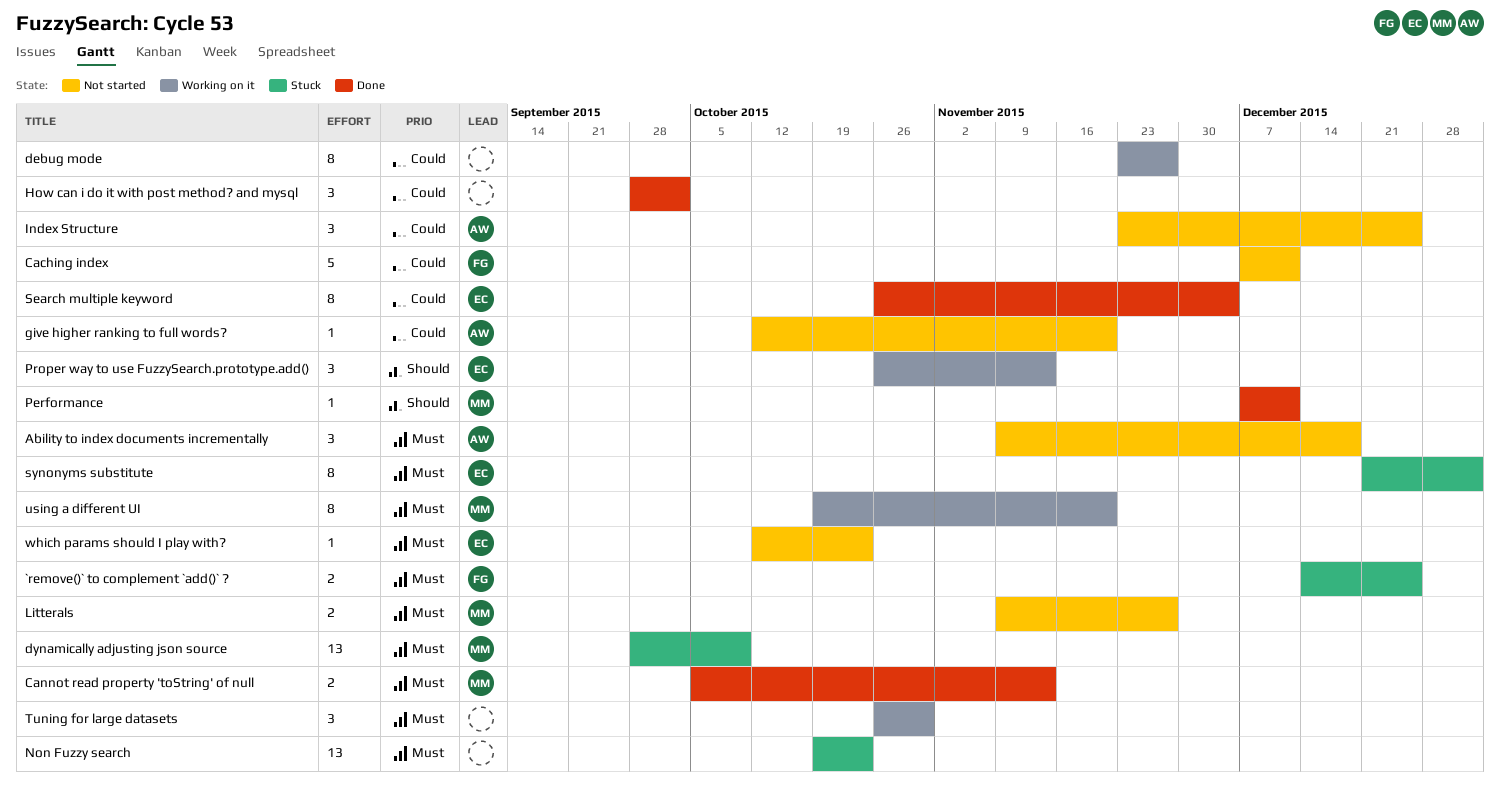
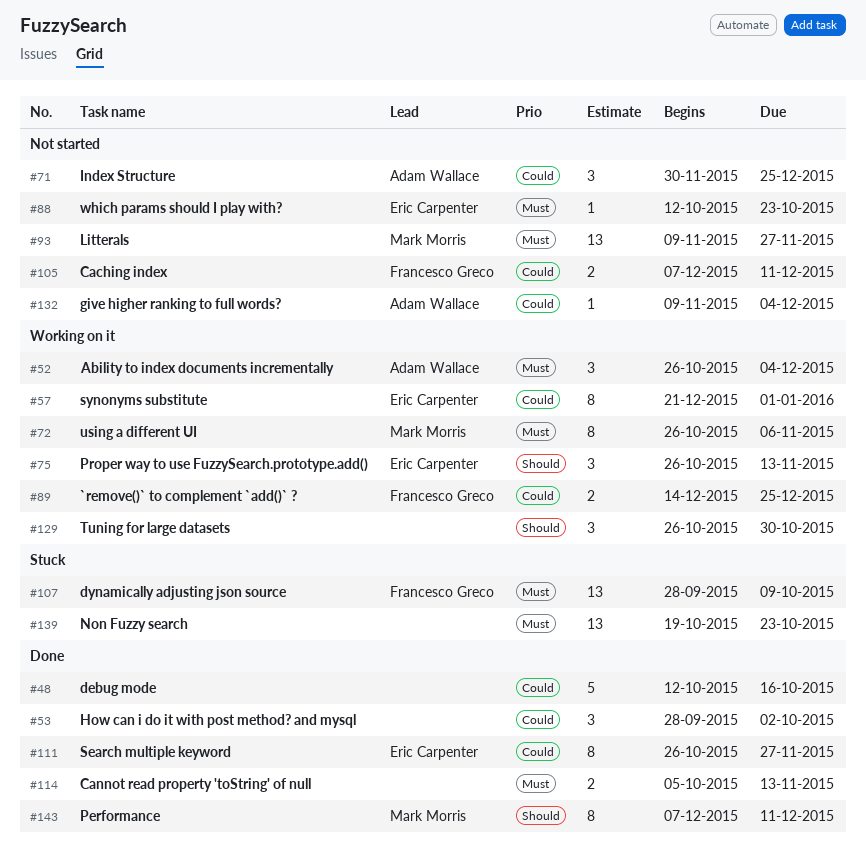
`remove()` to complement `add()` ?, status: Stuck -> Working on it
`remove()` to complement `add()` ?, priority: Must -> Could
Ability to index documents incrementally, status: Not started -> Working on it
Ability to index documents incrementally, start: Nov 9 -> Oct 26
Ability to index documents incrementally, due: Dec 18 -> Dec 4
Caching index, estimate: 5 -> 2
Cannot read property 'toString' of null, owner: Mark Morris -> none
debug mode, status: Working on it -> Done
debug mode, estimate: 8 -> 5
debug mode, start: Nov 23 -> Oct 12
debug mode, due: Nov 27 -> Oct 16
dynamically adjusting json source, owner: Mark Morris -> Francesco Greco
give higher ranking to full words?, start: Oct 12 -> Nov 9
give higher ranking to full words?, due: Nov 20 -> Dec 4
Index Structure, start: Nov 23 -> Nov 30
Litterals, estimate: 2 -> 13
Performance, estimate: 1 -> 8
Search multiple keyword, due: Dec 4 -> Nov 27
synonyms substitute, status: Stuck -> Working on it
synonyms substitute, priority: Must -> Could
Tuning for large datasets, priority: Must -> Should
using a different UI, start: Oct 19 -> Oct 26
using a different UI, due: Nov 20 -> Nov 6

